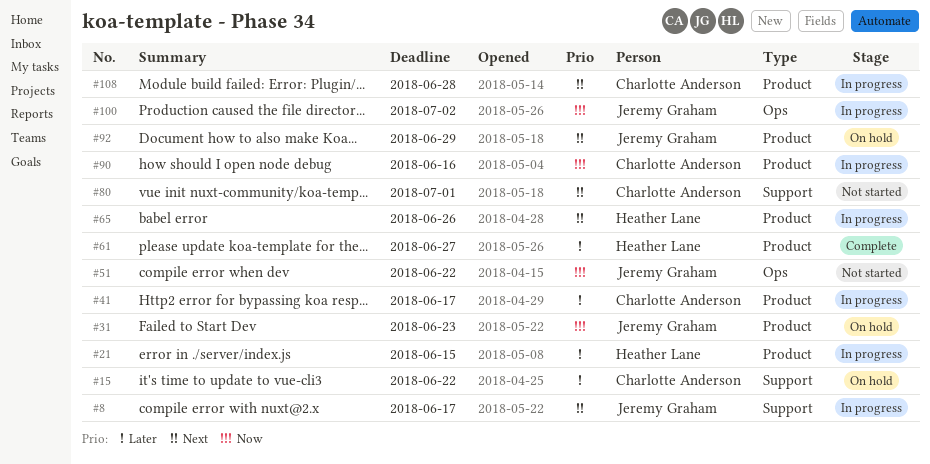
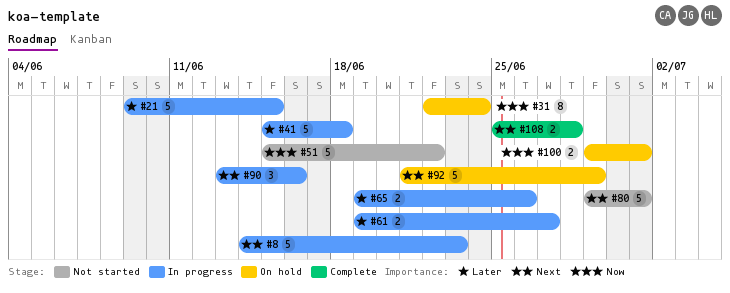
#8, due: Jun 17 -> Jun 23
#15: present -> none
#31, due: Jun 23 -> Jun 24
#41, due: Jun 17 -> Jun 18
#61, status: Complete -> In progress
#65, priority: Next -> Later
#90, priority: Now -> Next
#100, status: In progress -> On hold
#100, due: Jul 2 -> Jul 1
#108, status: In progress -> Complete

